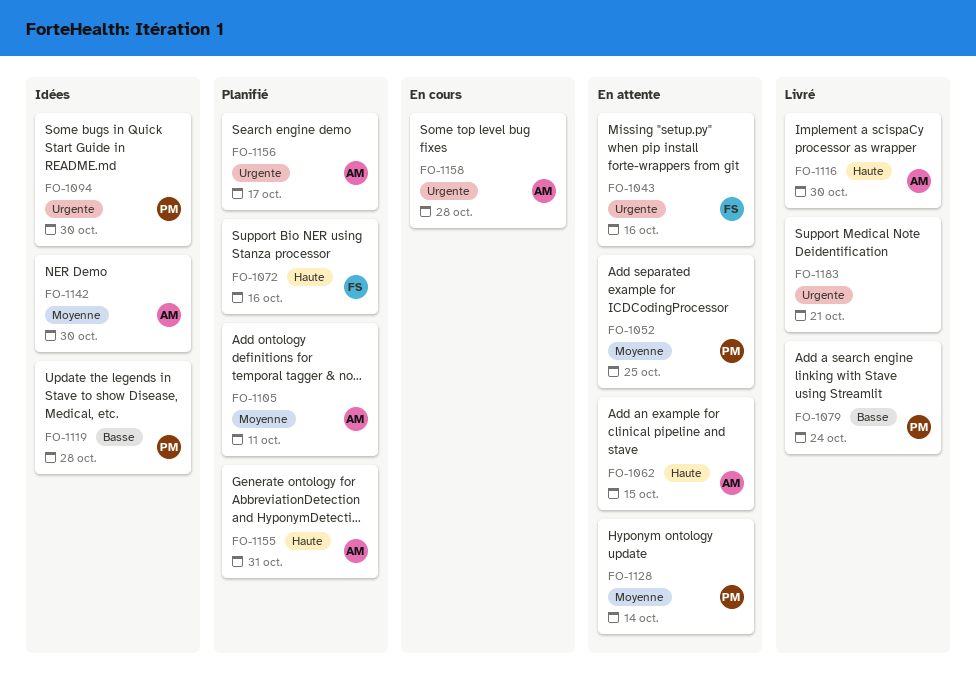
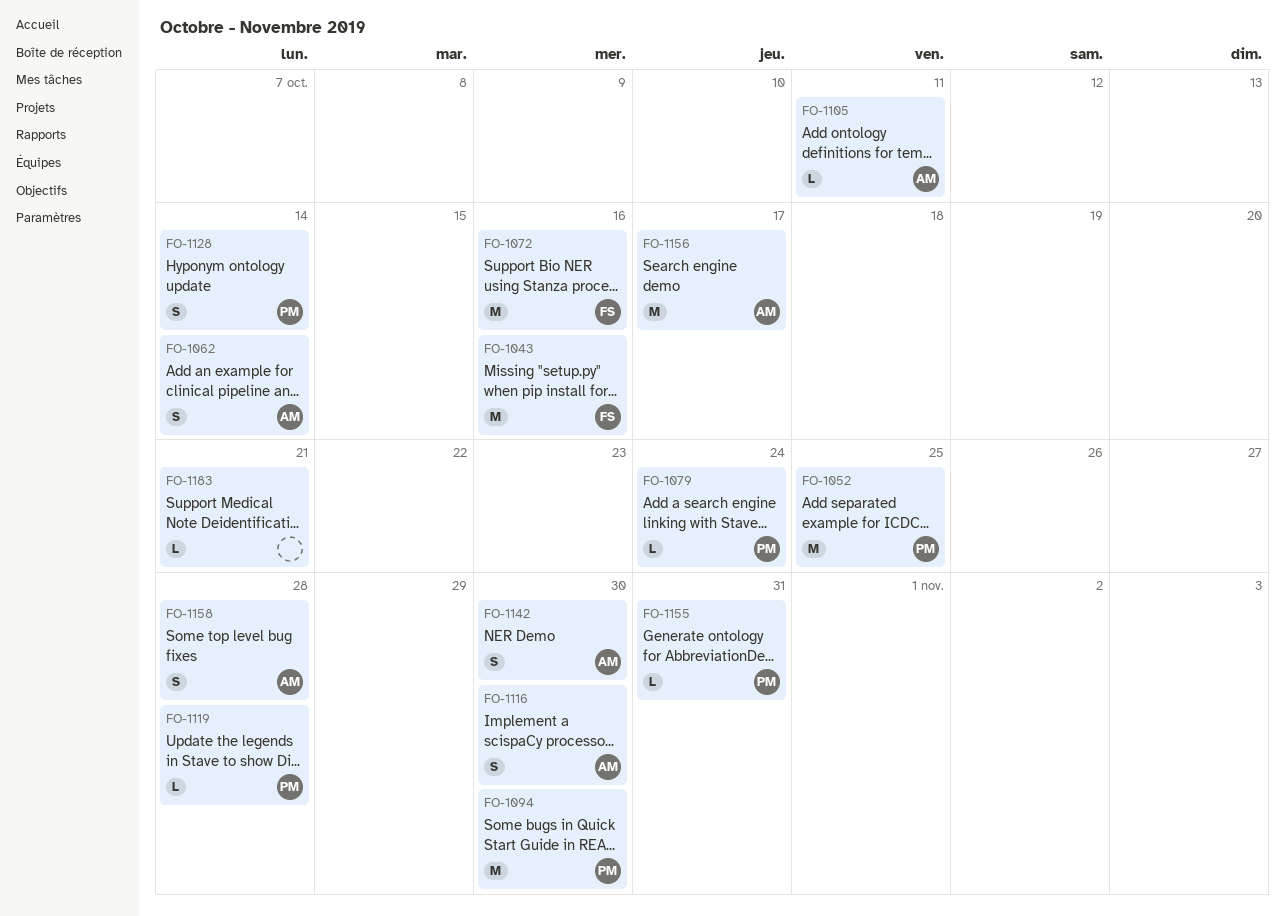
FO-1062, due: Oct 15 -> Oct 14
FO-1155, owner: AM -> PM

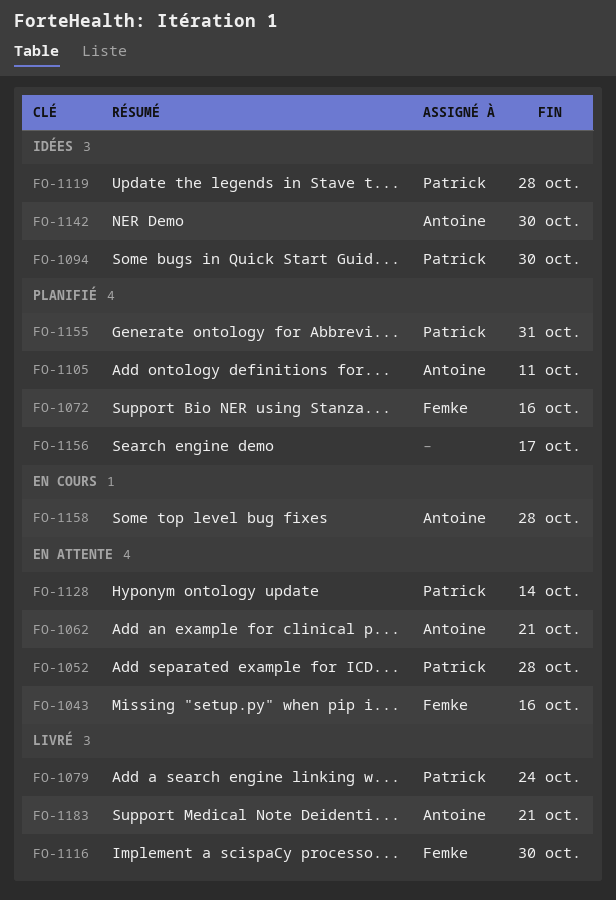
FO-1052, due: Oct 25 -> Oct 28
FO-1062, due: Oct 14 -> Oct 21
FO-1116, owner: Antoine -> Femke
FO-1156, owner: Antoine -> none
FO-1183, owner: none -> Antoine

